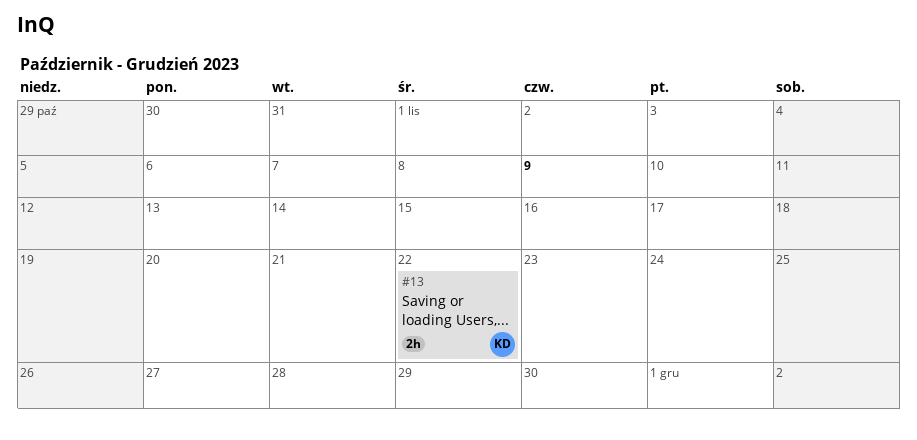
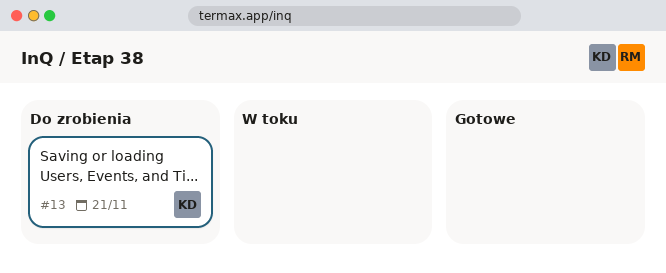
#13, due: Nov 22 -> Nov 21

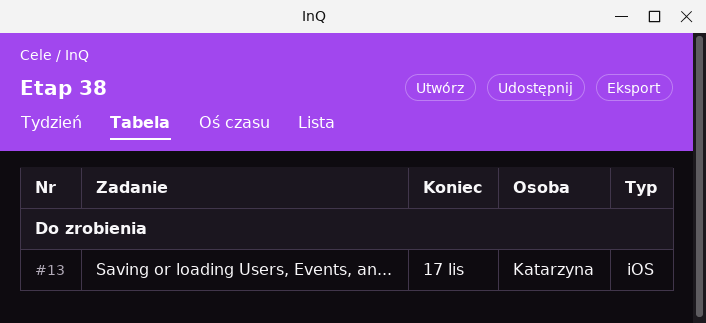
#13, due: Nov 21 -> Nov 17

